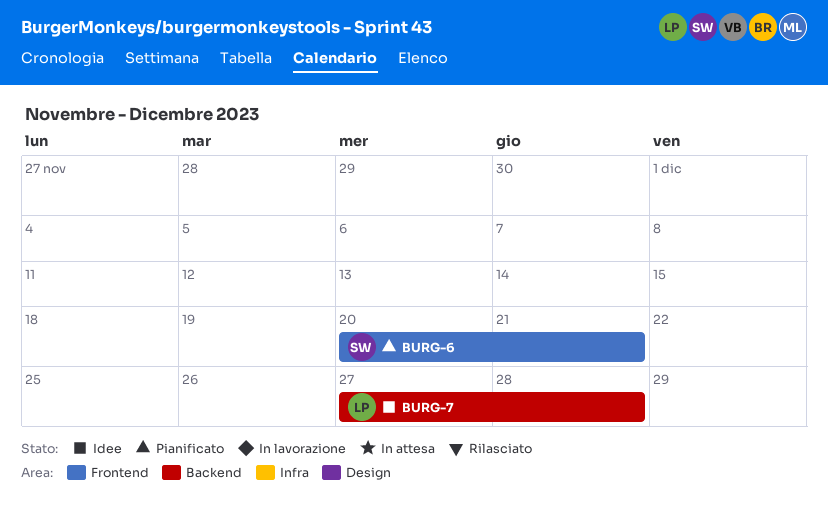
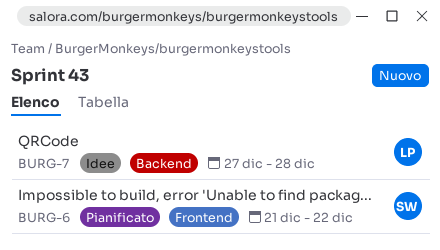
BURG-6, start: Dec 20 -> Dec 21
BURG-6, due: Dec 21 -> Dec 22

